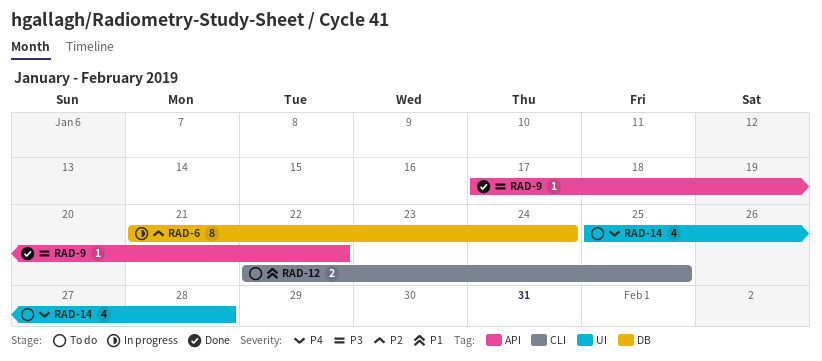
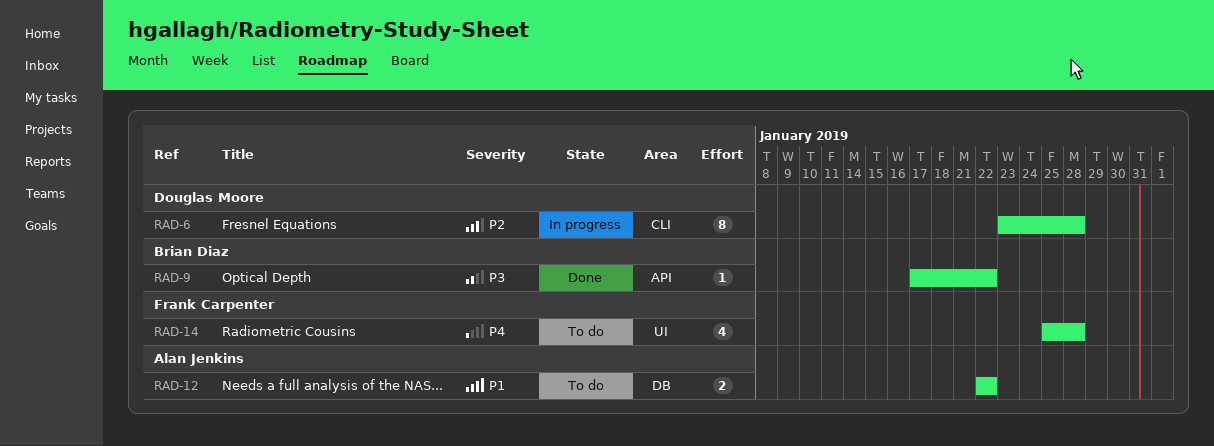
RAD-6, label: DB -> CLI
RAD-6, start: Jan 21 -> Jan 23
RAD-6, due: Jan 24 -> Jan 28
RAD-12, label: CLI -> DB
RAD-12, due: Jan 25 -> Jan 22

